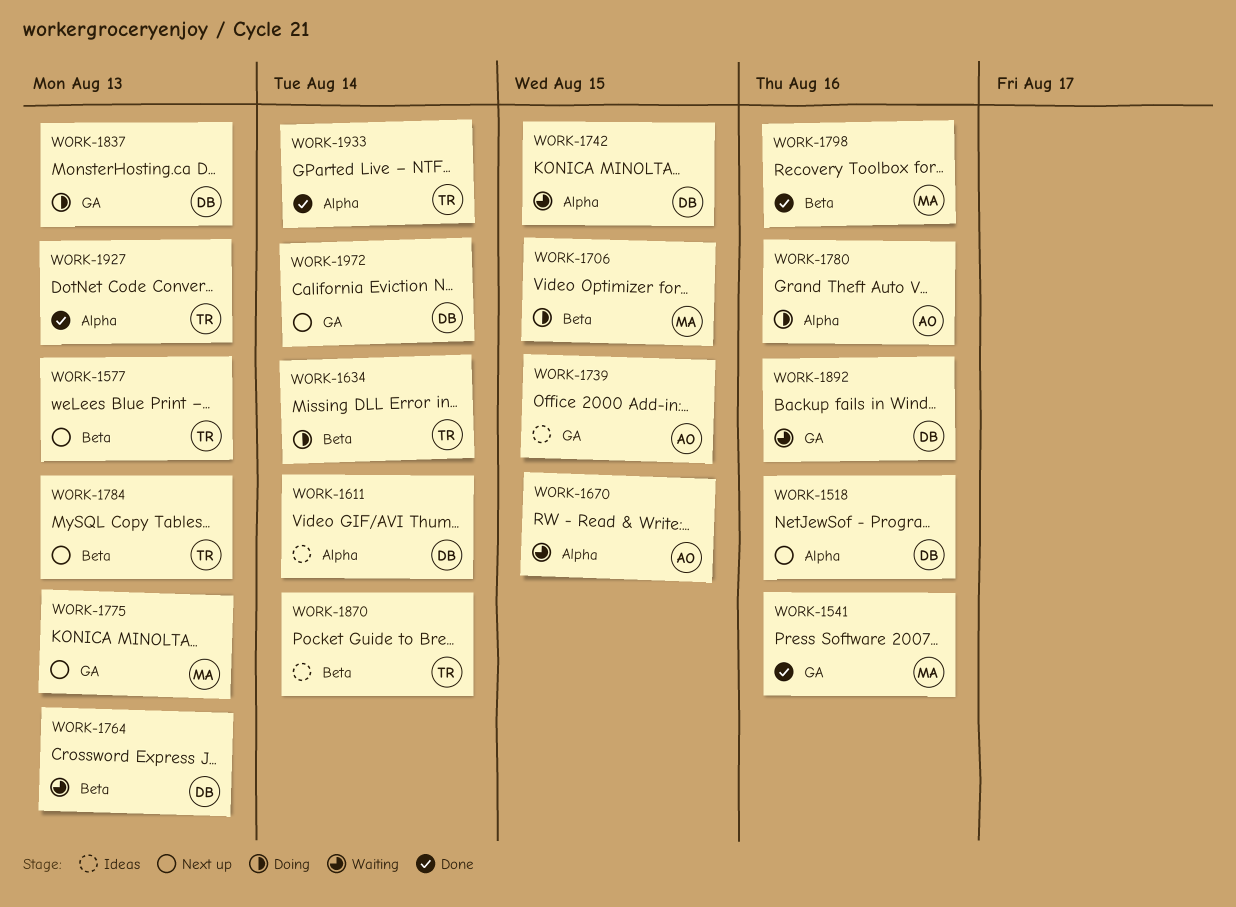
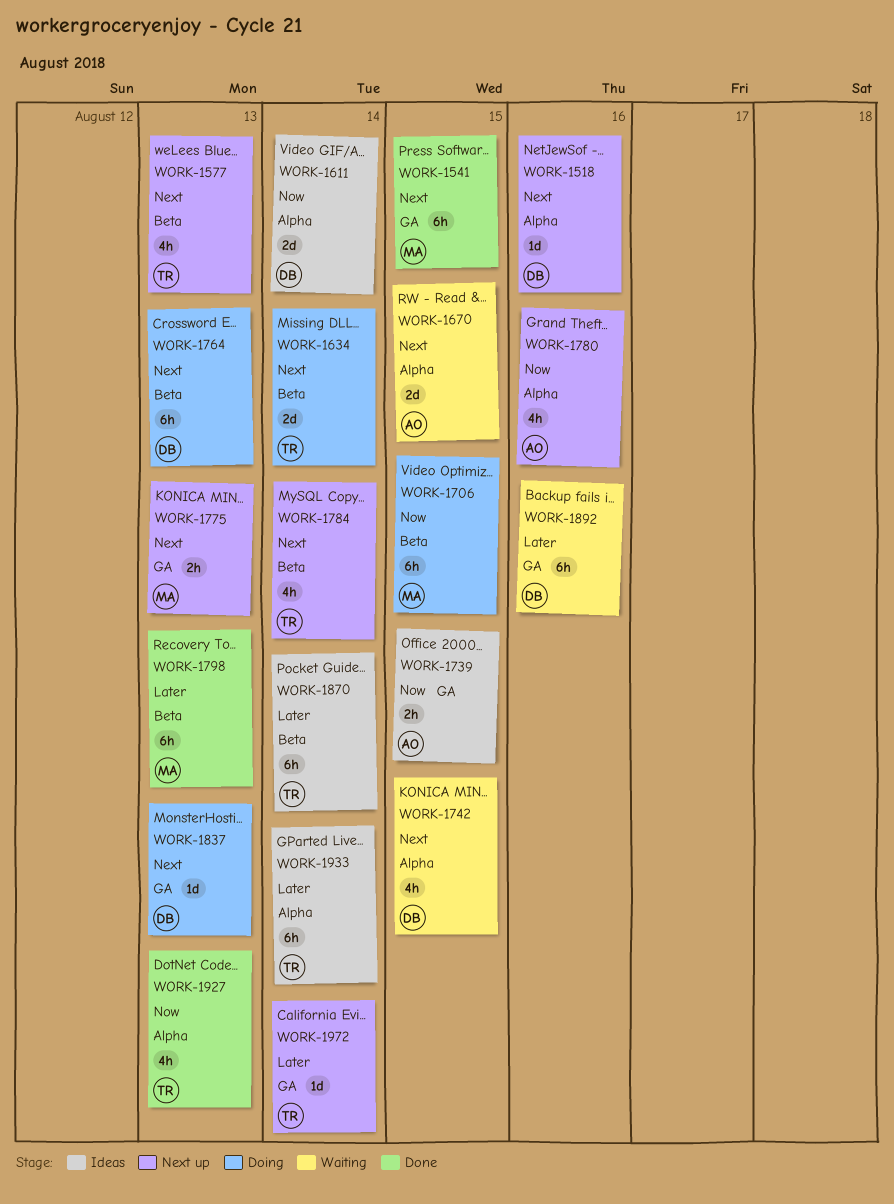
WORK-1541, due: Aug 16 -> Aug 15
WORK-1764, status: Waiting -> Doing
WORK-1780, status: Doing -> Next up
WORK-1784, due: Aug 13 -> Aug 14
WORK-1798, due: Aug 16 -> Aug 13
WORK-1933, status: Done -> Ideas
WORK-1972, owner: DB -> TR

